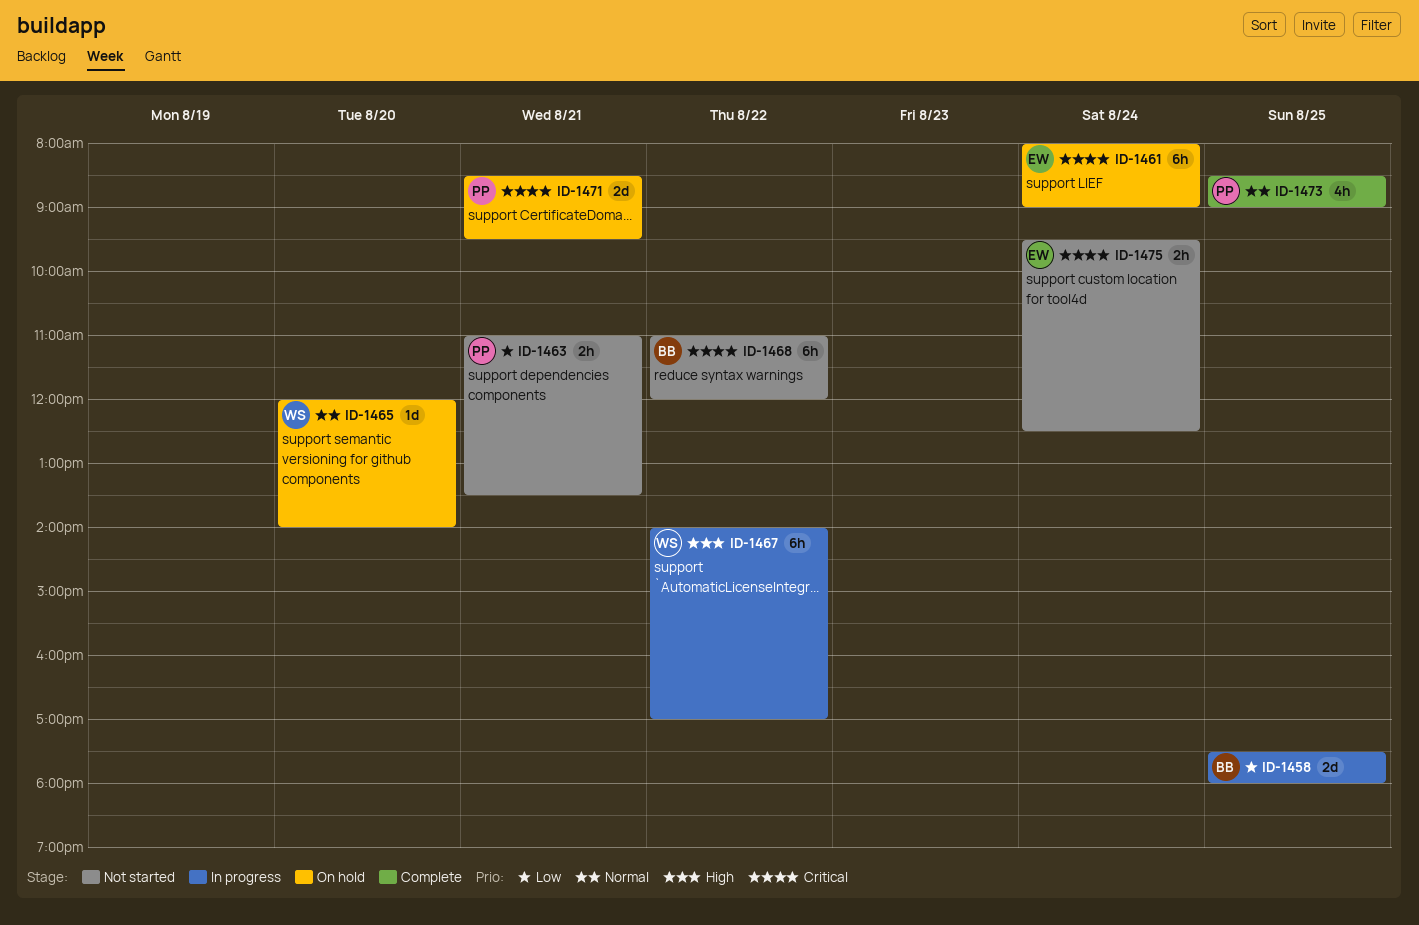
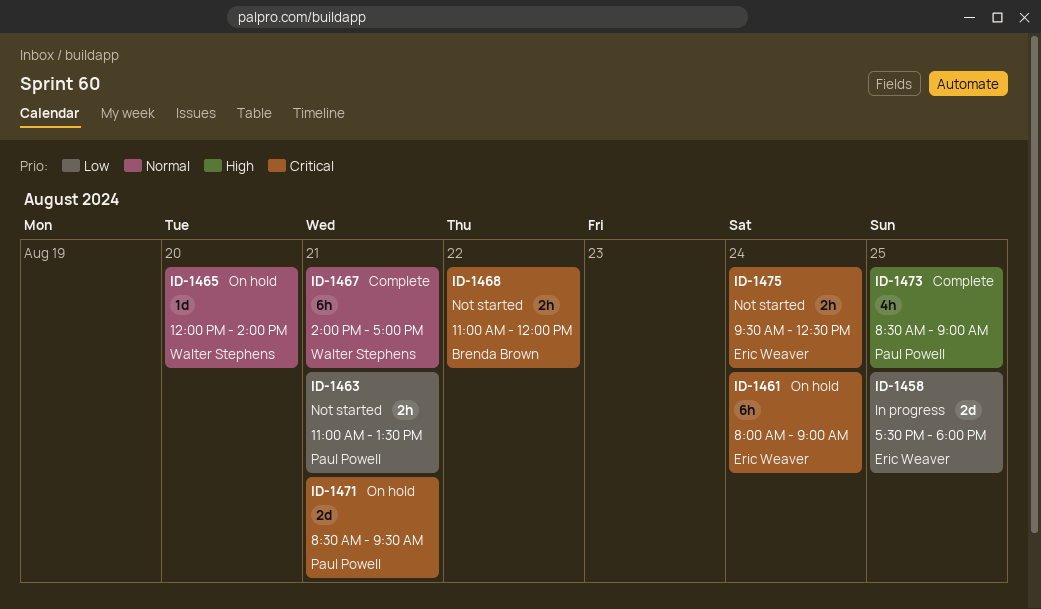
ID-1458, owner: Brenda Brown -> Eric Weaver
ID-1467, status: In progress -> Complete
ID-1467, priority: High -> Normal
ID-1467, day: Aug 22 -> Aug 21
ID-1468, estimate: 6h -> 2h
ID-1473, priority: Normal -> High

